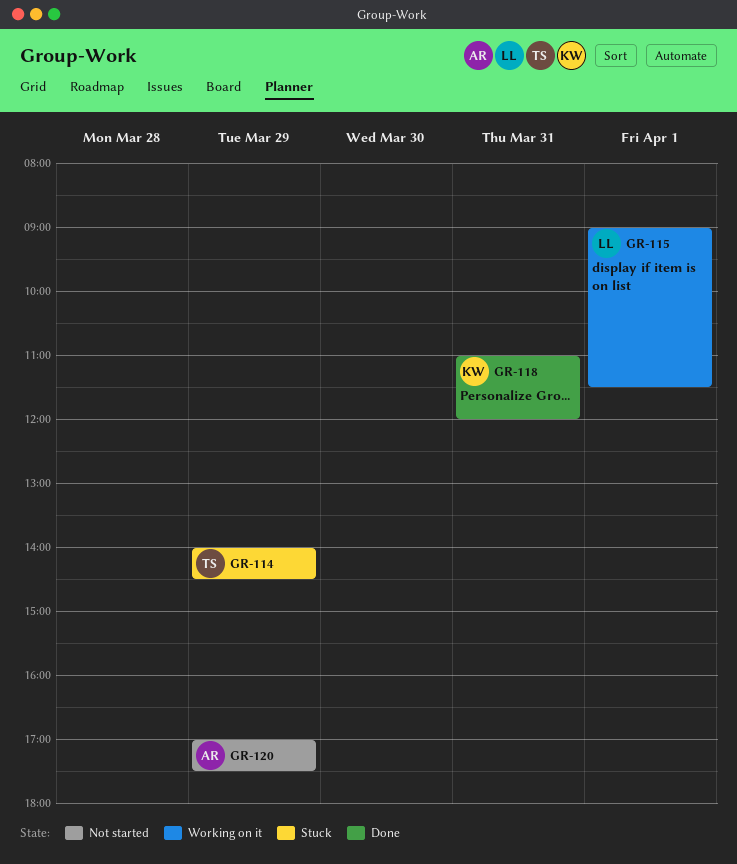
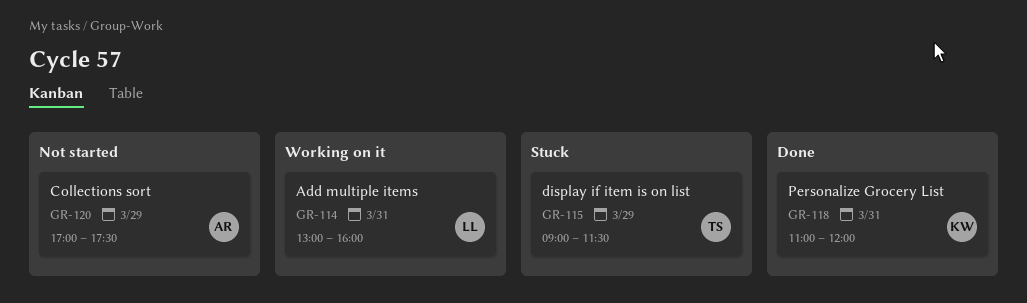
GR-114, status: Stuck -> Working on it
GR-114, owner: TS -> LL
GR-114, day: Mar 29 -> Mar 31
GR-114, begins: 14:00 -> 13:00
GR-114, ends: 14:30 -> 16:00
GR-115, status: Working on it -> Stuck
GR-115, owner: LL -> TS
GR-115, day: Apr 1 -> Mar 29

